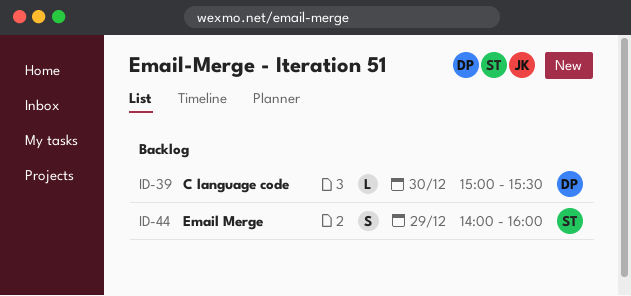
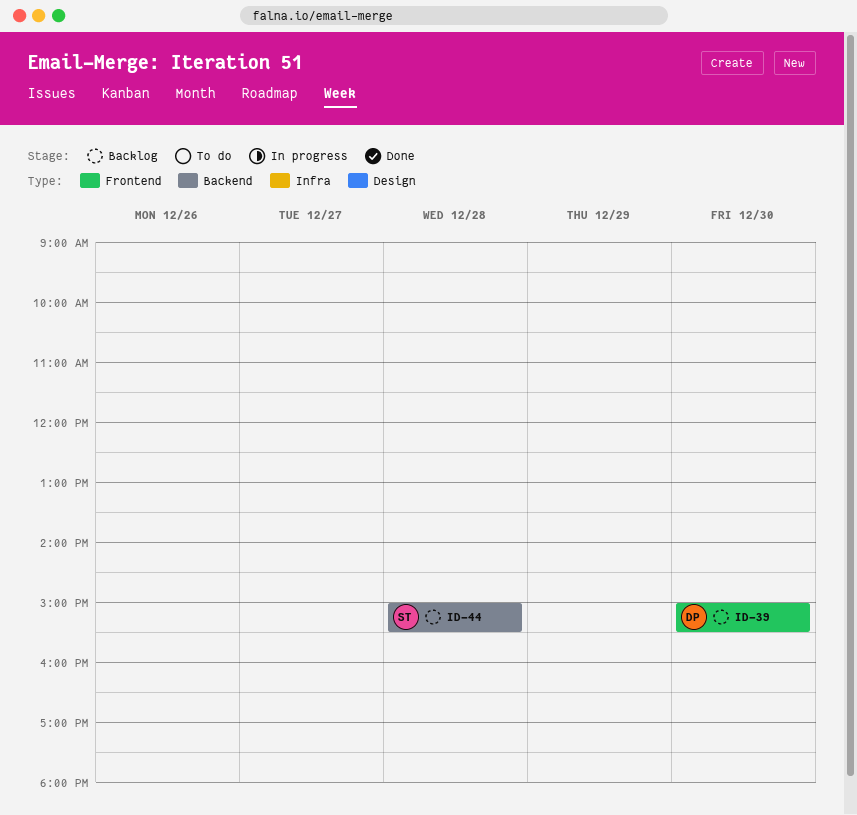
ID-44, day: Dec 29 -> Dec 28
ID-44, begins: 14:00 -> 15:00
ID-44, ends: 16:00 -> 15:30

